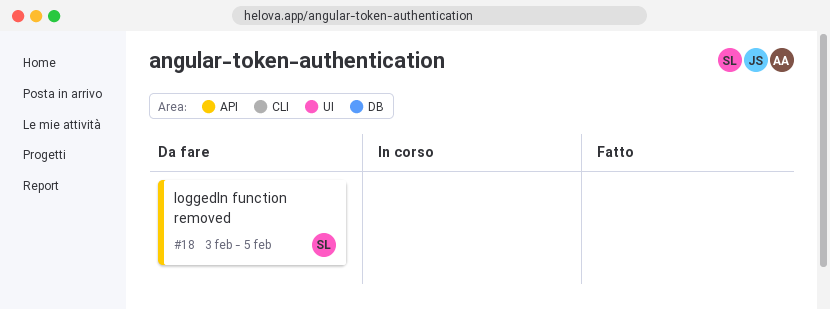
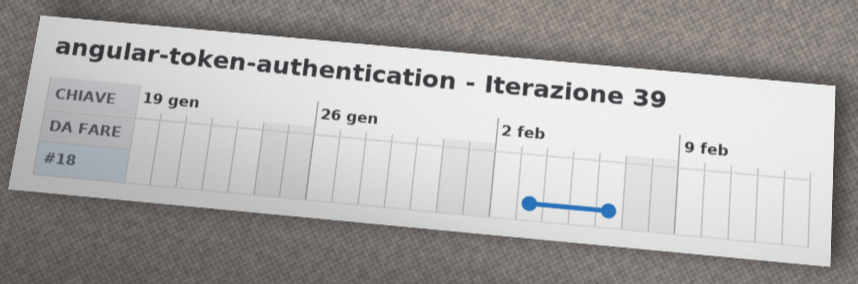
#18, due: Feb 5 -> Feb 6

